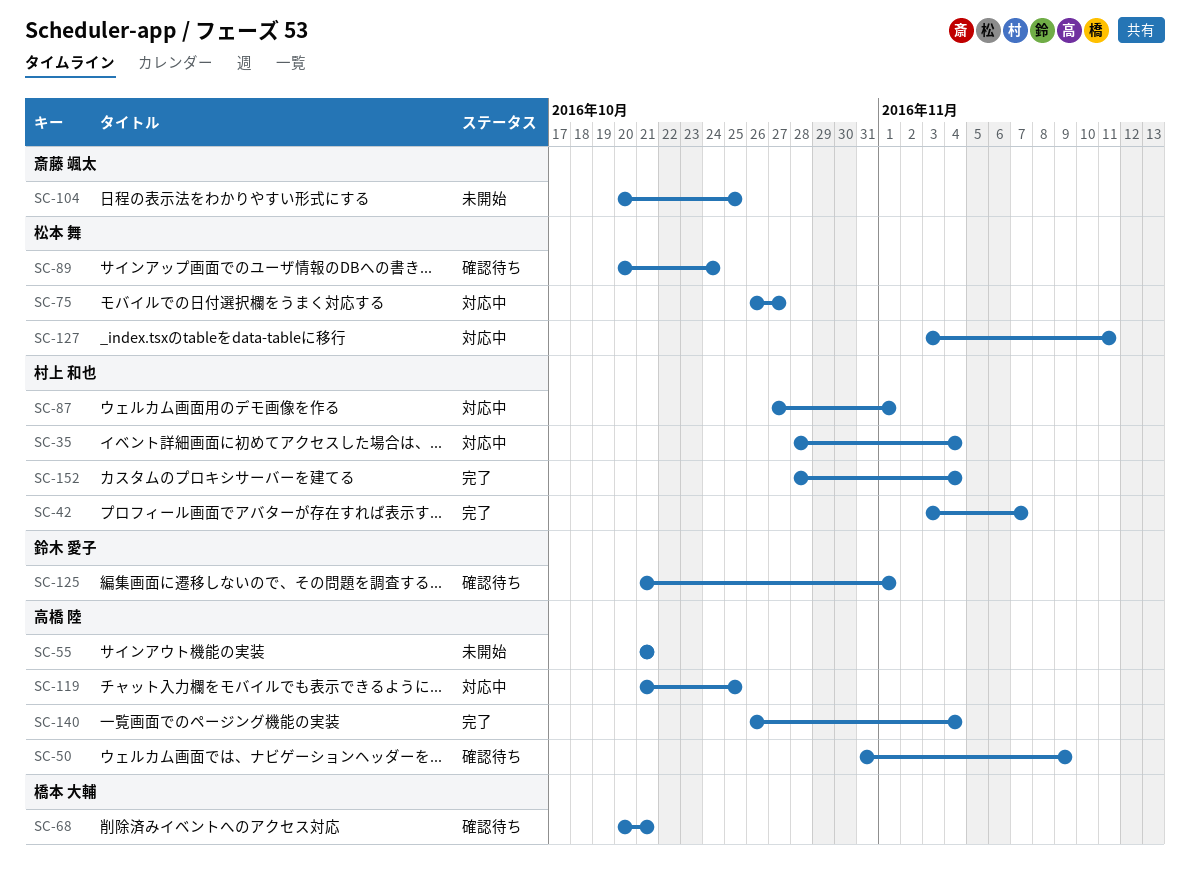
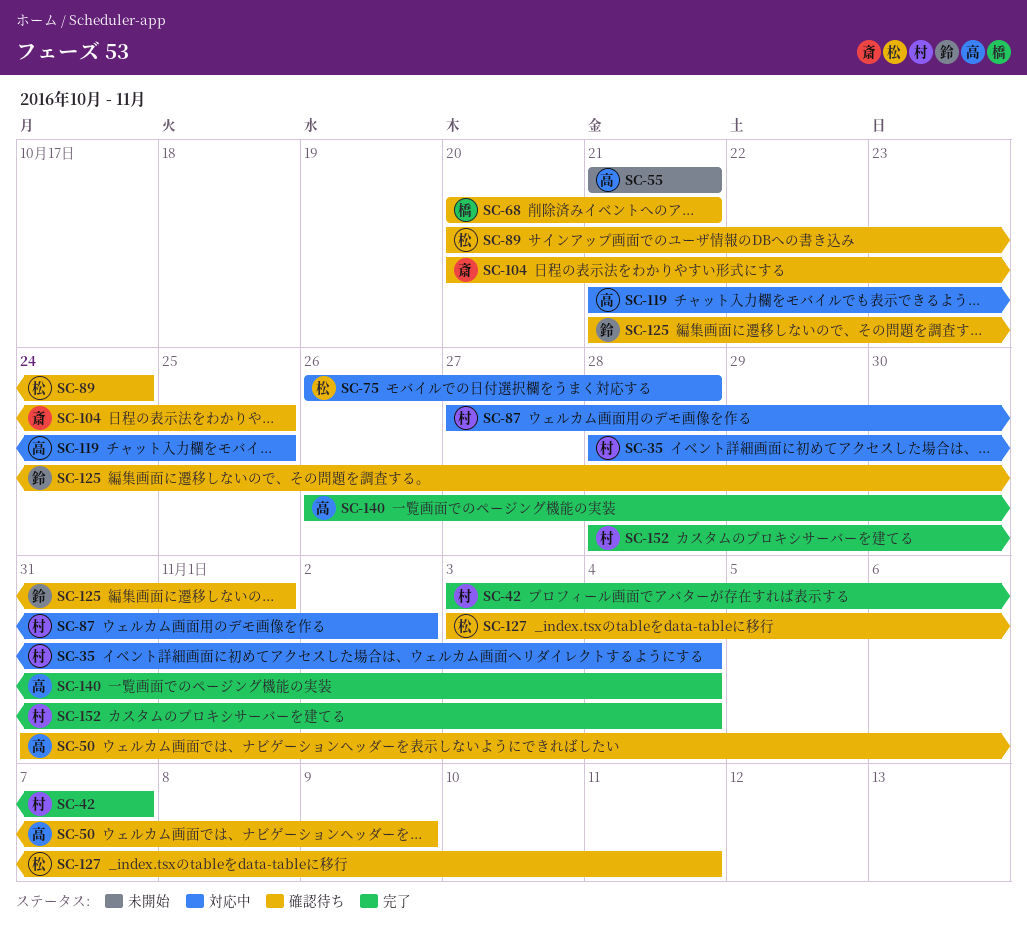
SC-75, due: Oct 27 -> Oct 28
SC-87, due: Nov 1 -> Nov 2
SC-104, status: 未開始 -> 確認待ち
SC-127, status: 対応中 -> 確認待ち

